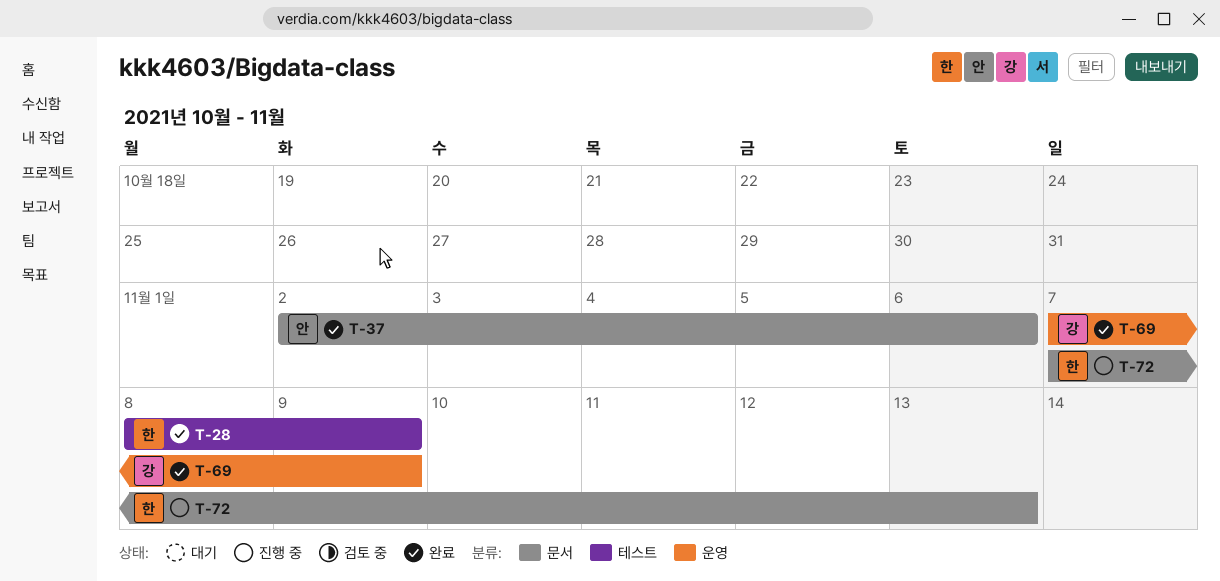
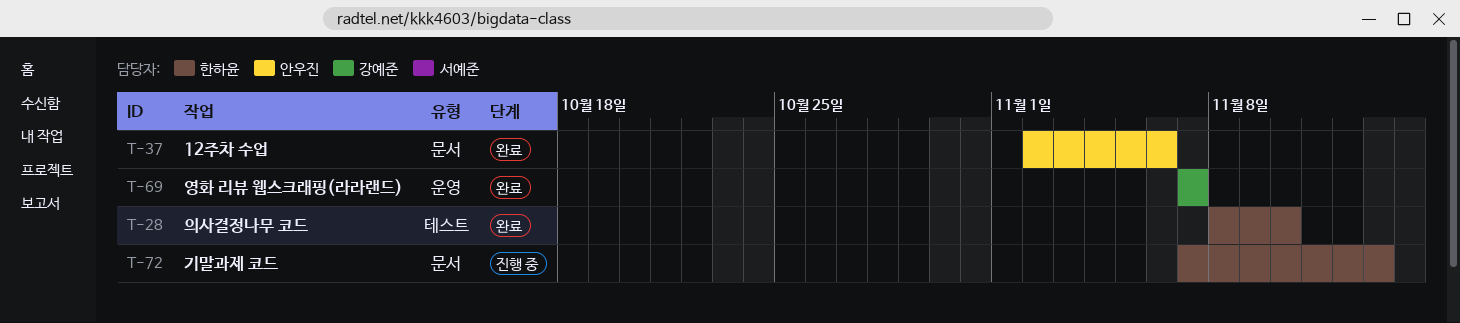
T-28, due: Nov 9 -> Nov 10
T-69, due: Nov 9 -> Nov 7

